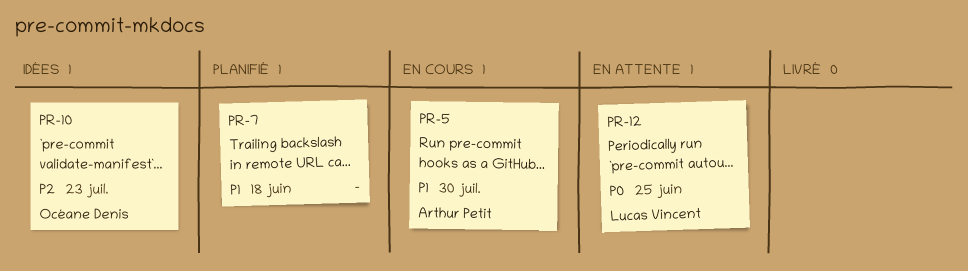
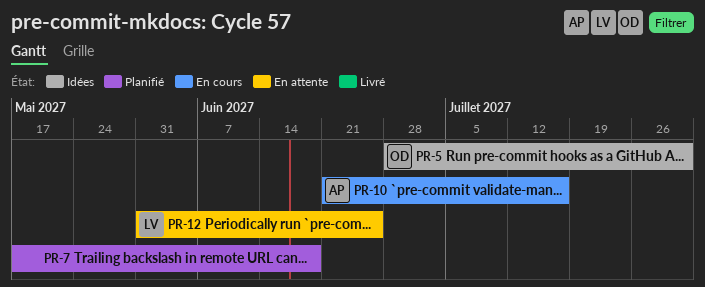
PR-5, status: En cours -> Idées
PR-5, owner: Arthur Petit -> Océane Denis
PR-10, status: Idées -> En cours
PR-10, owner: Océane Denis -> Arthur Petit
PR-10, due: Jul 23 -> Jul 16

